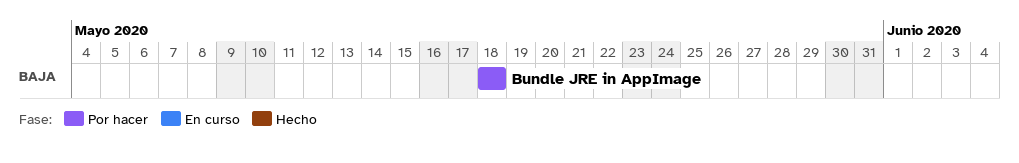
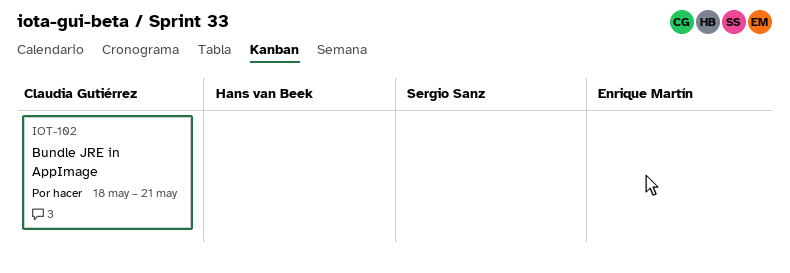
Bundle JRE in AppImage, due: May 18 -> May 21

